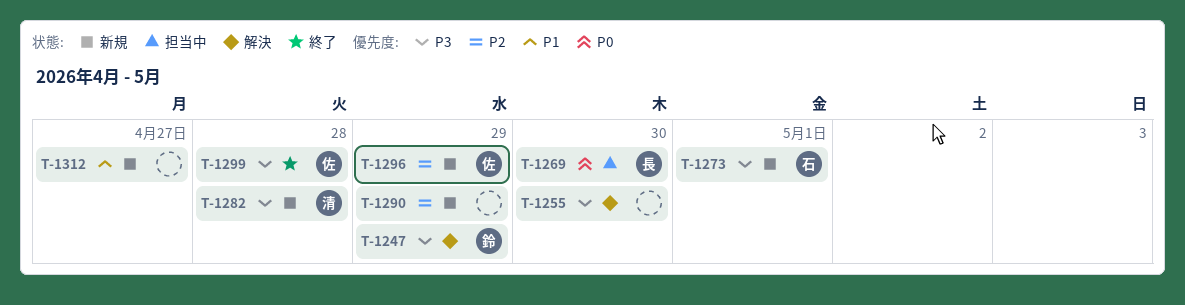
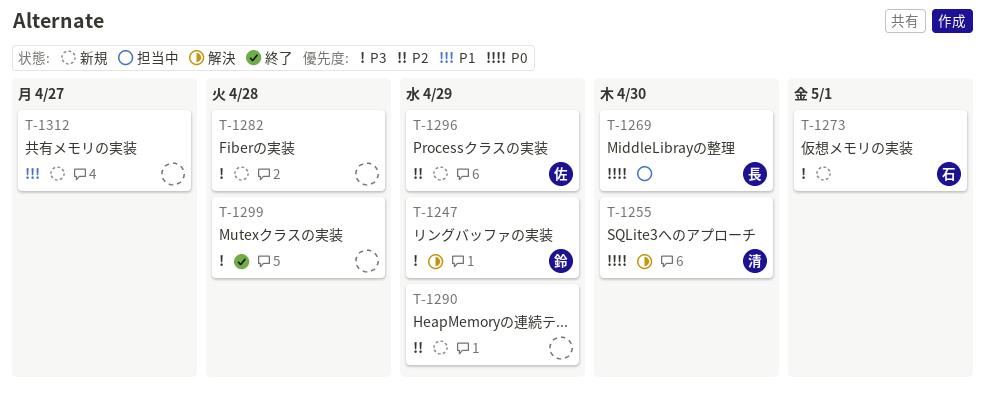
T-1255, owner: none -> 清
T-1255, priority: P3 -> P0
T-1282, owner: 清 -> none
T-1299, owner: 佐 -> none

